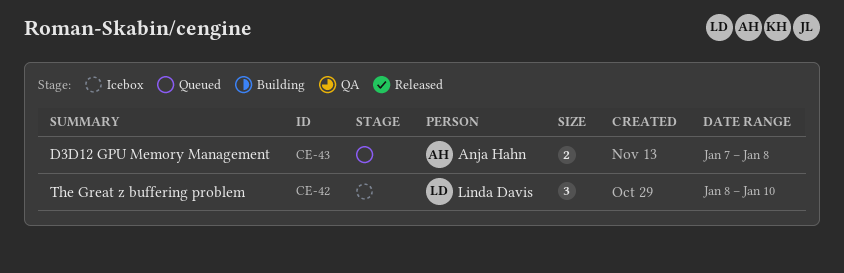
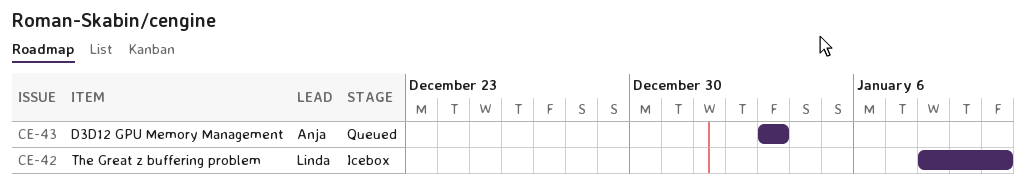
CE-43, start: Jan 7 -> Jan 3
CE-43, due: Jan 8 -> Jan 3

